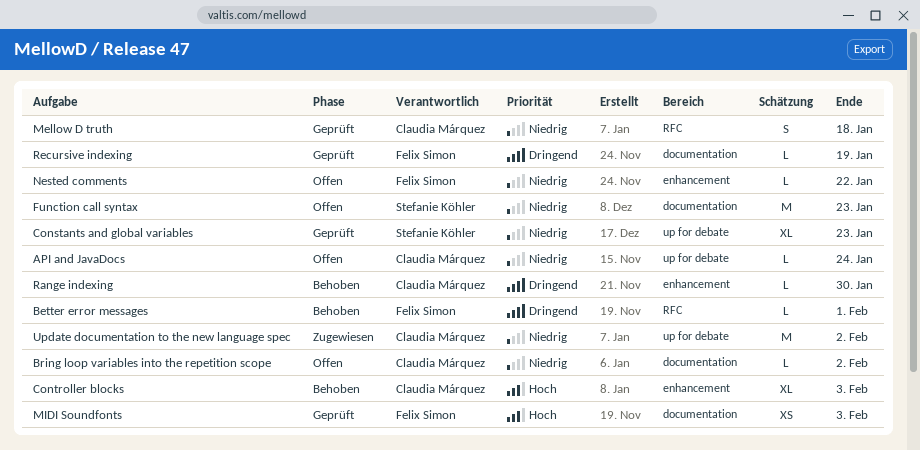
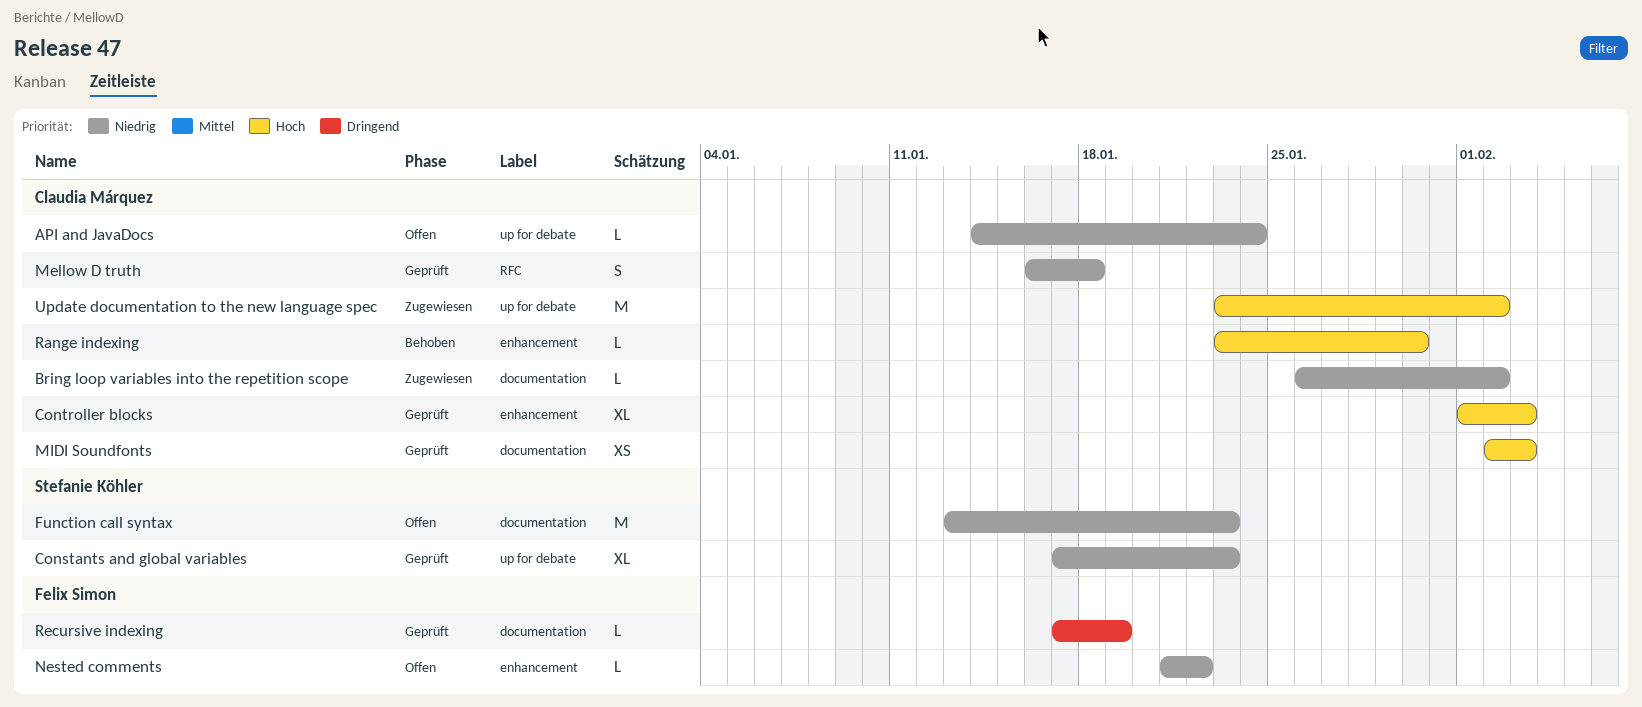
Better error messages: present -> none
Bring loop variables into the repetition scope, status: Offen -> Zugewiesen
Controller blocks, status: Behoben -> Geprüft
MIDI Soundfonts, owner: Felix Simon -> Claudia Márquez
Range indexing, priority: Dringend -> Hoch
Update documentation to the new language spec, priority: Niedrig -> Hoch

